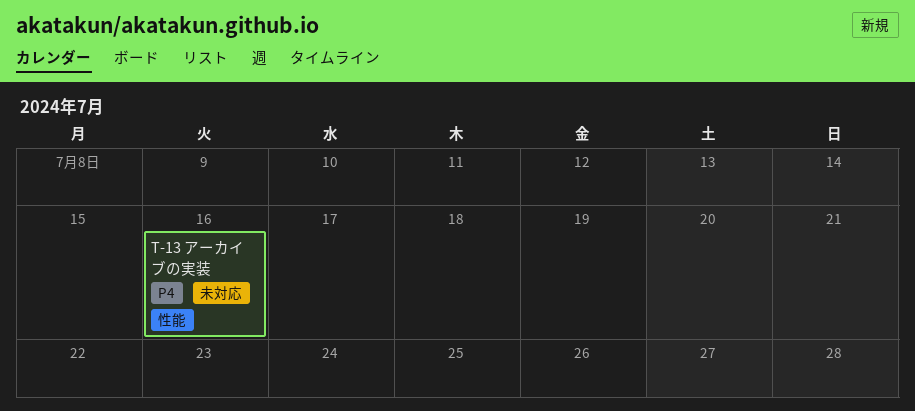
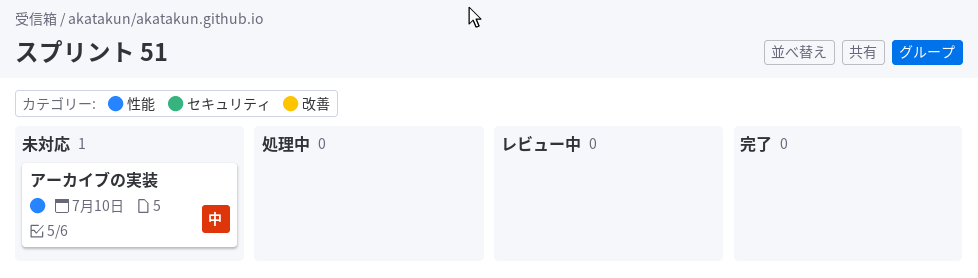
アーカイブの実装, due: Jul 16 -> Jul 10

